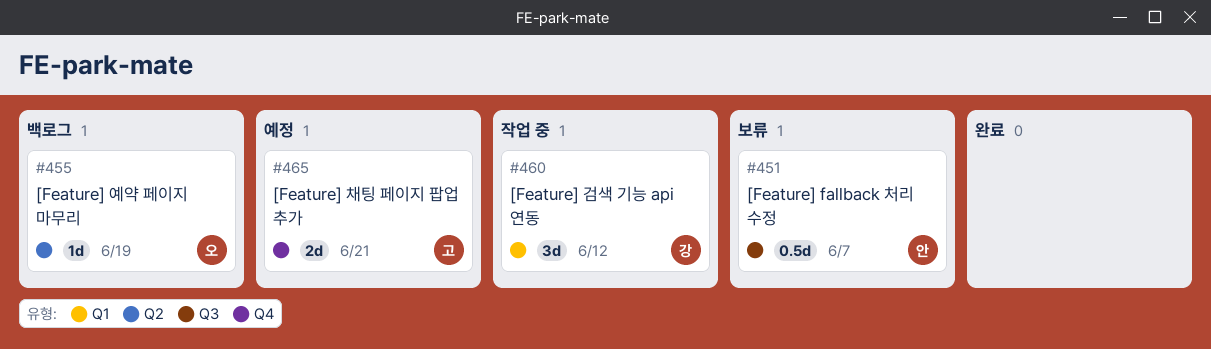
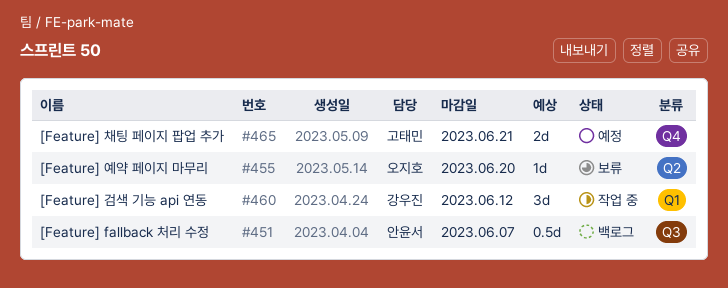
#451, status: 보류 -> 백로그
#455, status: 백로그 -> 보류
#455, due: Jun 19 -> Jun 20

